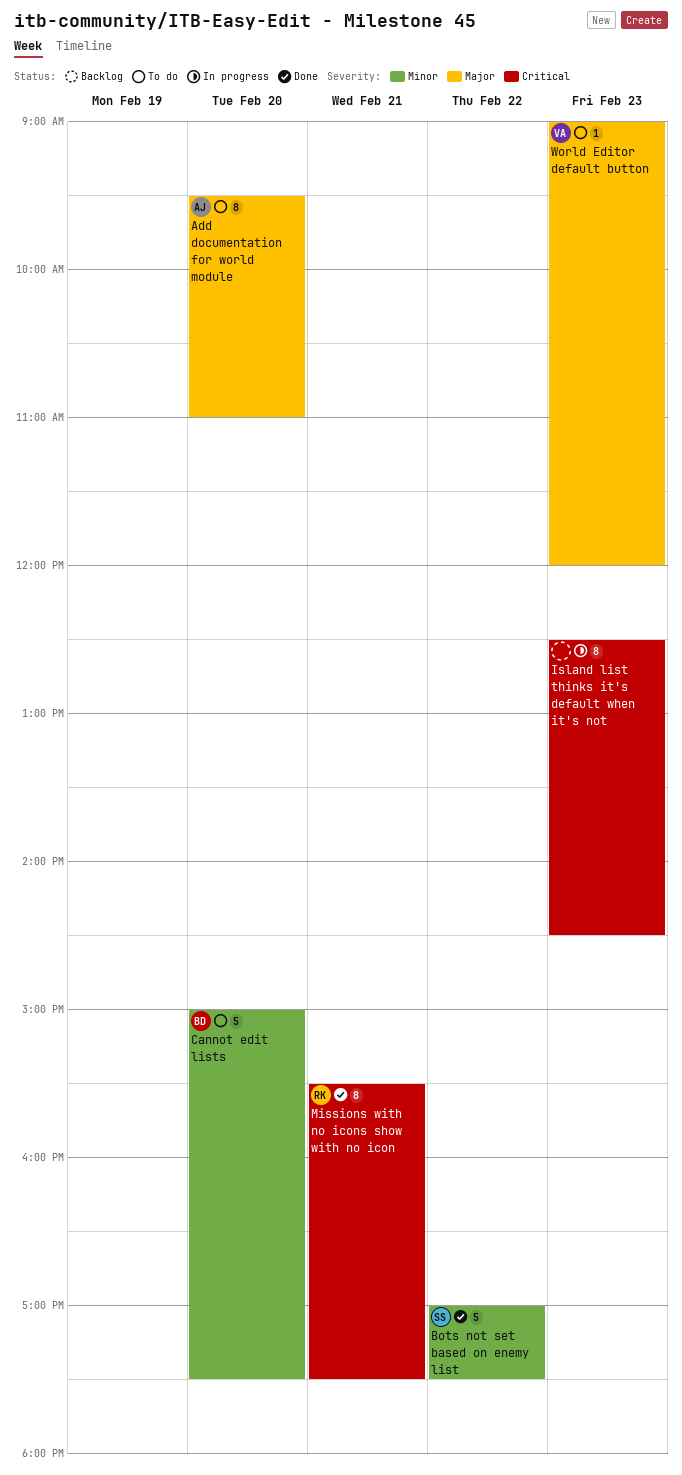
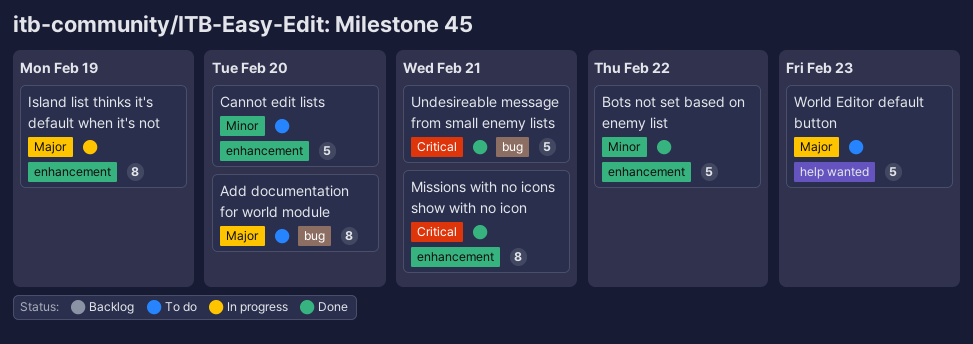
Island list thinks it's default when it's not, priority: Critical -> Major
Island list thinks it's default when it's not, day: Feb 23 -> Feb 19
Undesireable message from small enemy lists: none -> present
World Editor default button, estimate: 1 -> 5

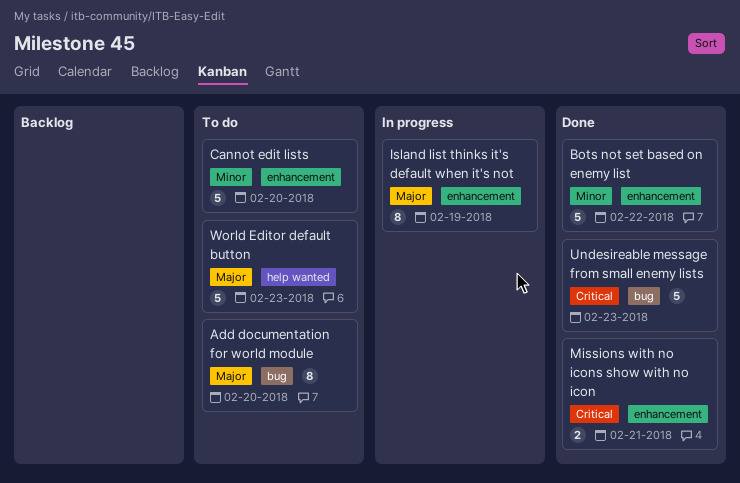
Missions with no icons show with no icon, estimate: 8 -> 2
Undesireable message from small enemy lists, day: Feb 21 -> Feb 23

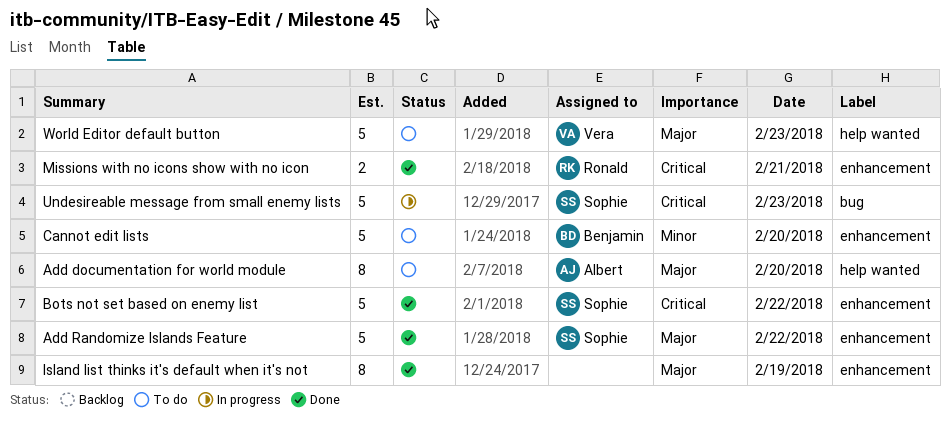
Add documentation for world module, label: bug -> help wanted
Add Randomize Islands Feature: none -> present
Bots not set based on enemy list, priority: Minor -> Critical
Island list thinks it's default when it's not, status: In progress -> Done
Undesireable message from small enemy lists, status: Done -> In progress

